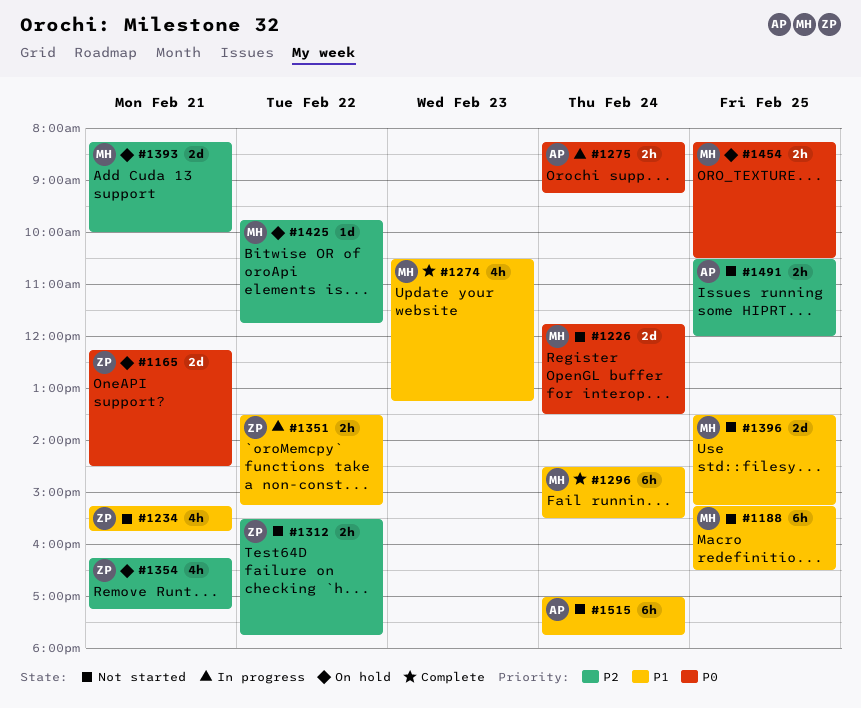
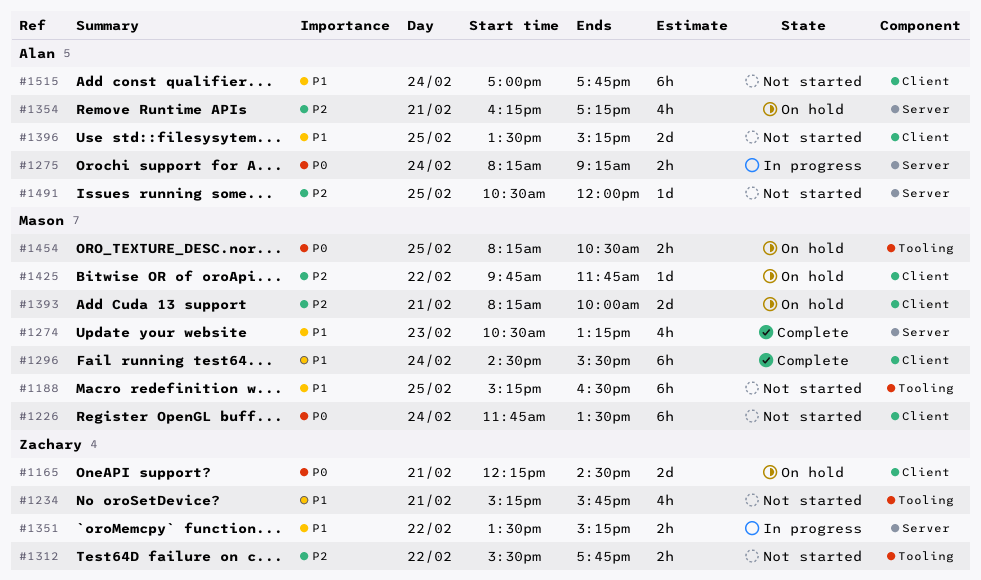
#1226, estimate: 2d -> 6h
#1354, owner: Zachary -> Alan
#1396, owner: Mason -> Alan
#1491, estimate: 2h -> 1d

